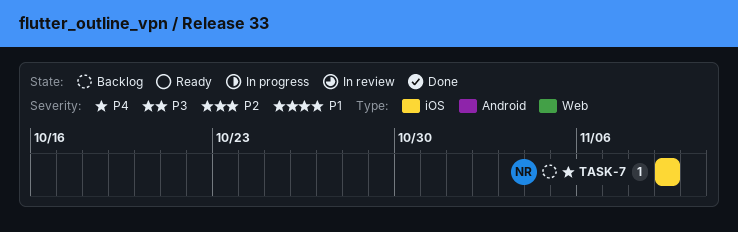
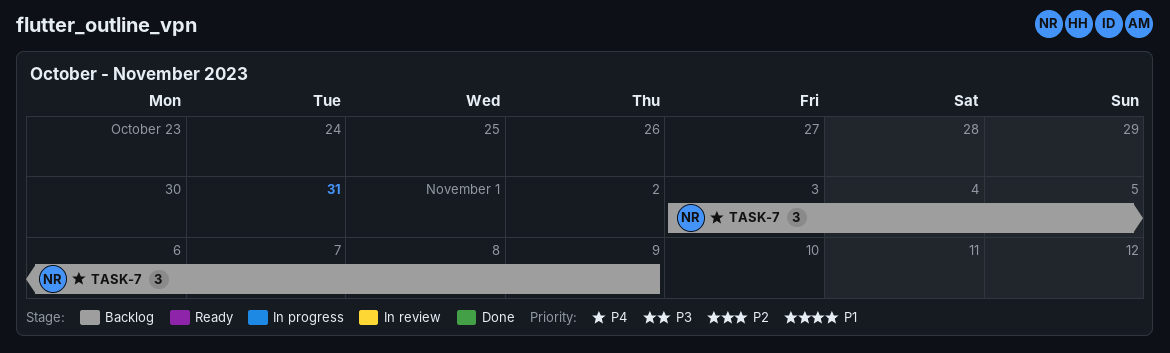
TASK-7, estimate: 1 -> 3
TASK-7, start: Nov 9 -> Nov 3

